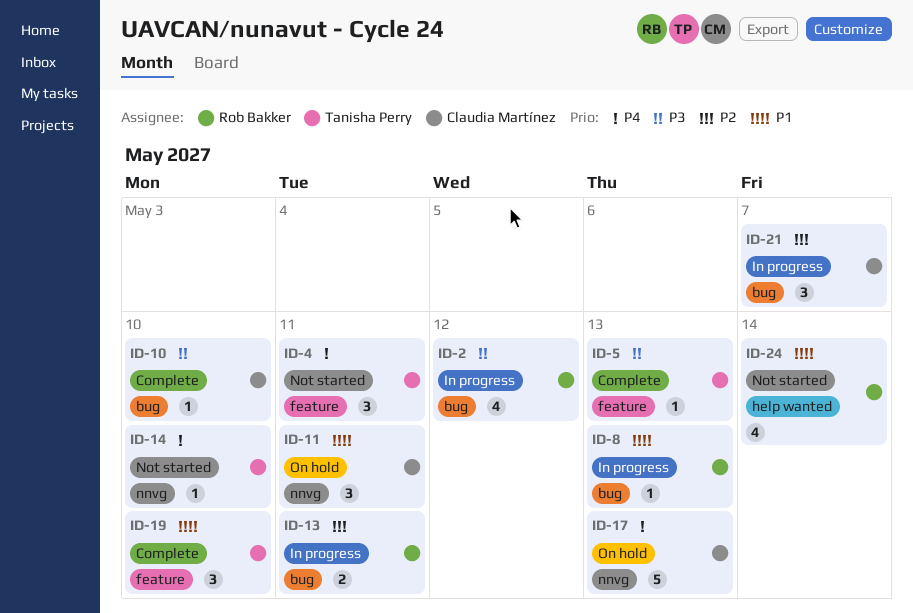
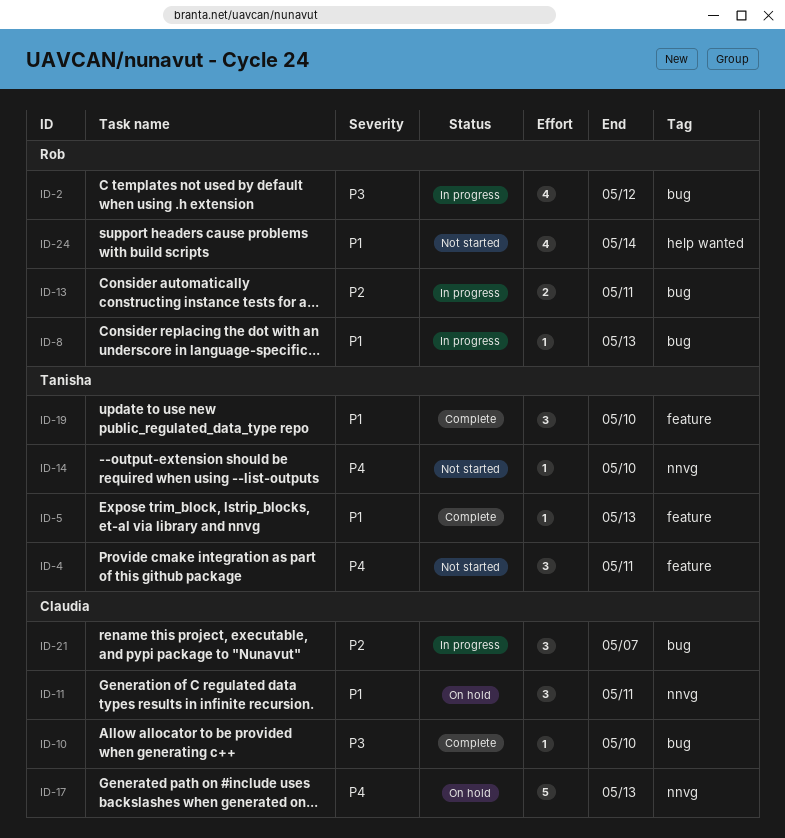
ID-5, priority: P3 -> P1

